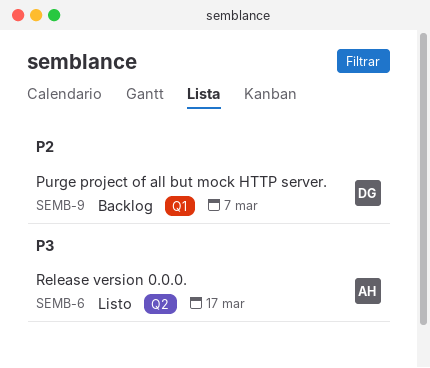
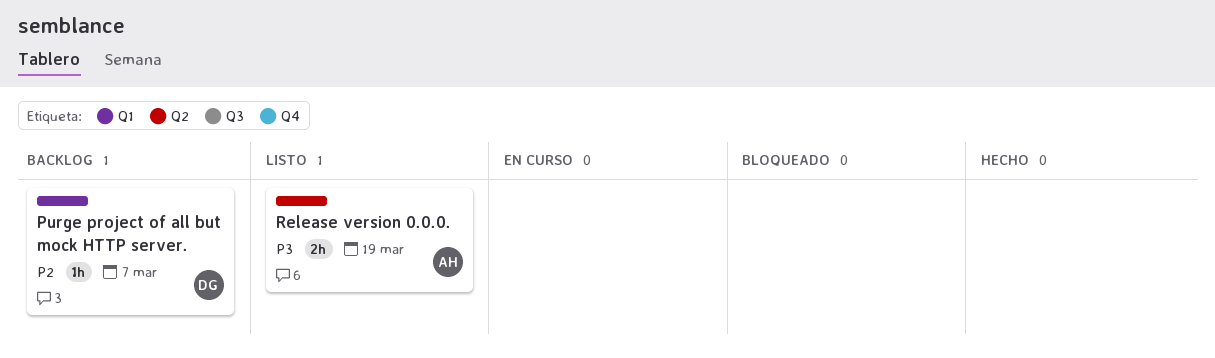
Release version 0.0.0., due: Mar 17 -> Mar 19

